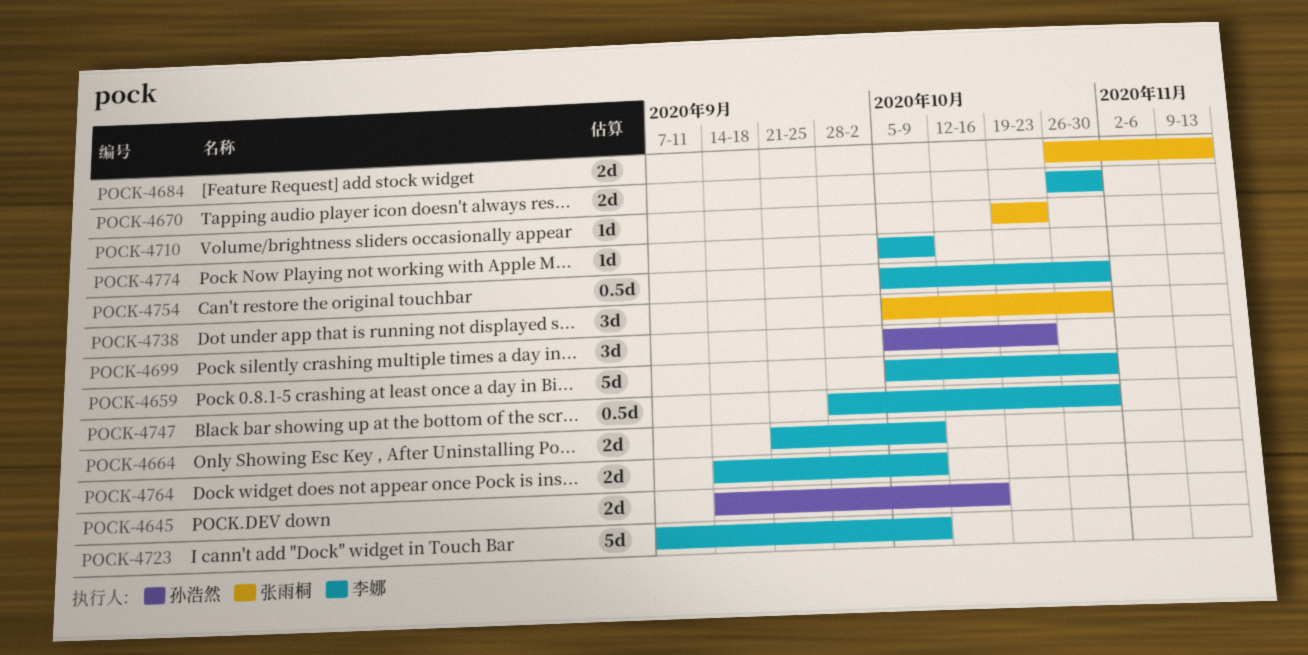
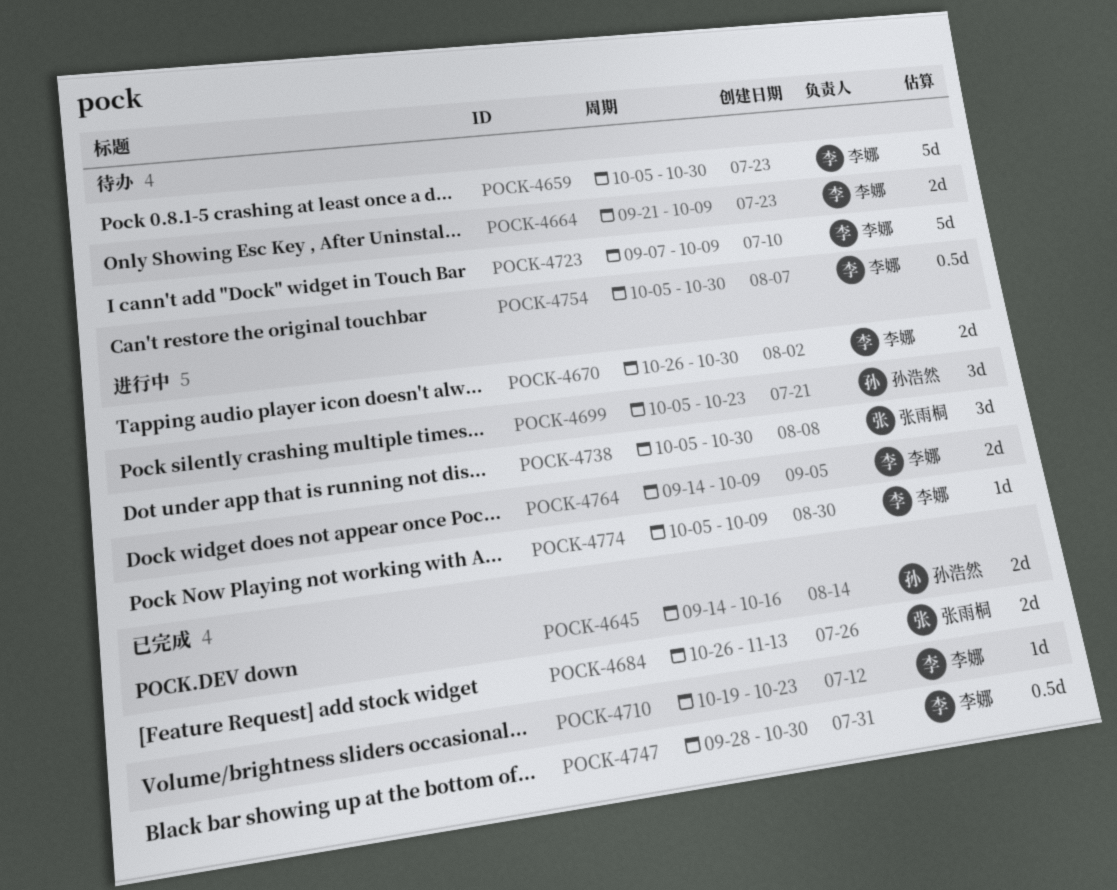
POCK-4710, owner: 张雨桐 -> 李娜

